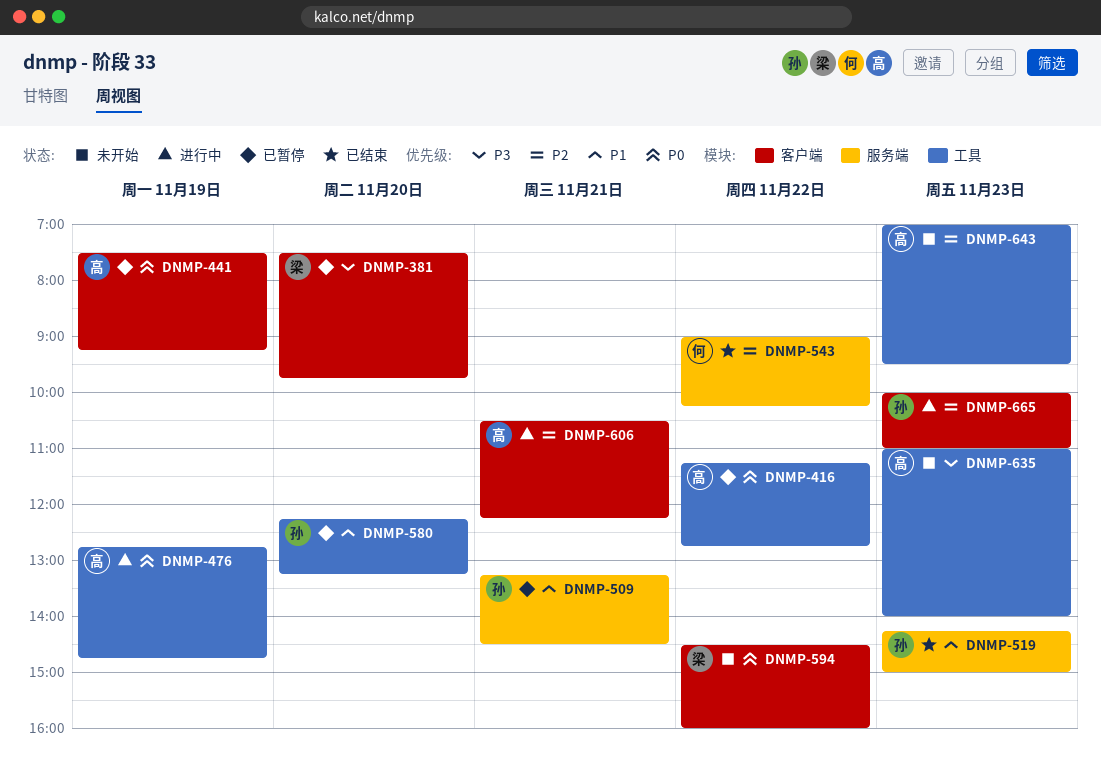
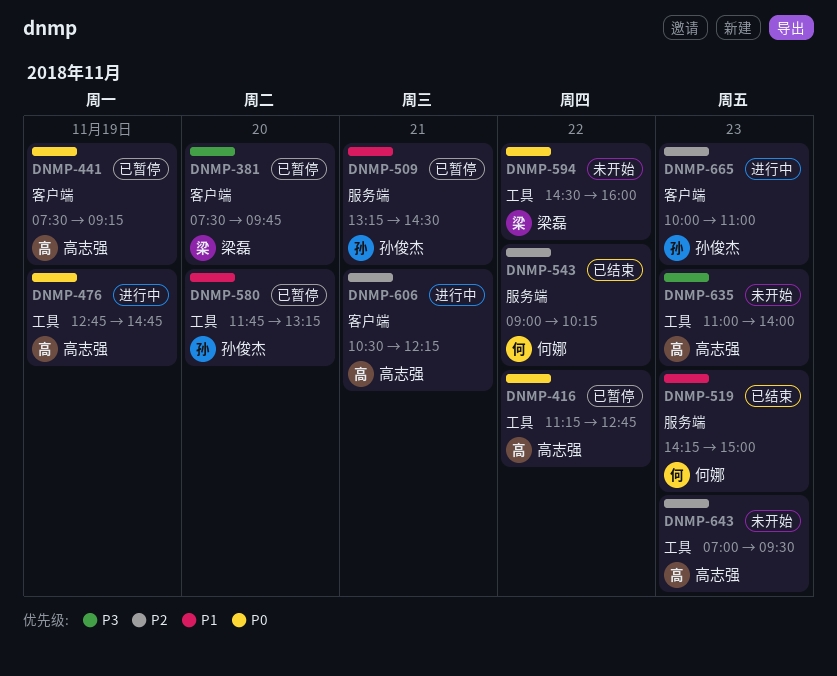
DNMP-519, owner: 孙俊杰 -> 何娜
DNMP-580, begins: 12:15 -> 11:45
DNMP-594, label: 客户端 -> 工具

